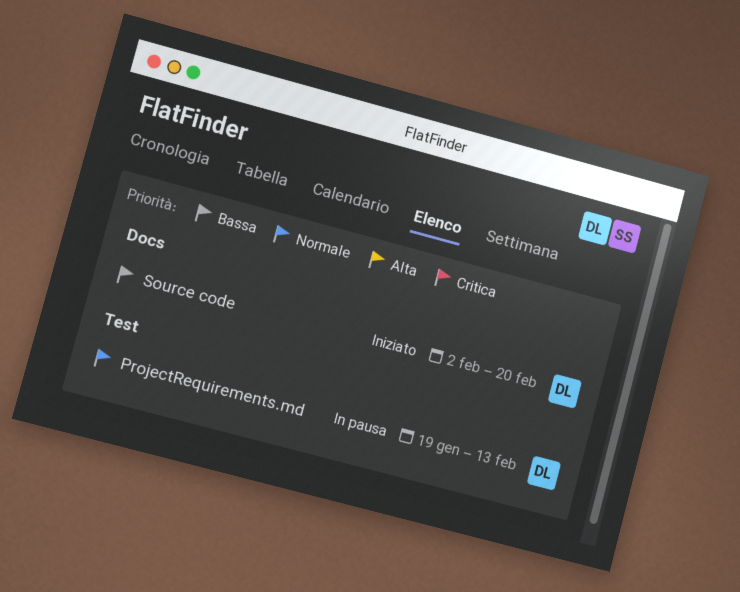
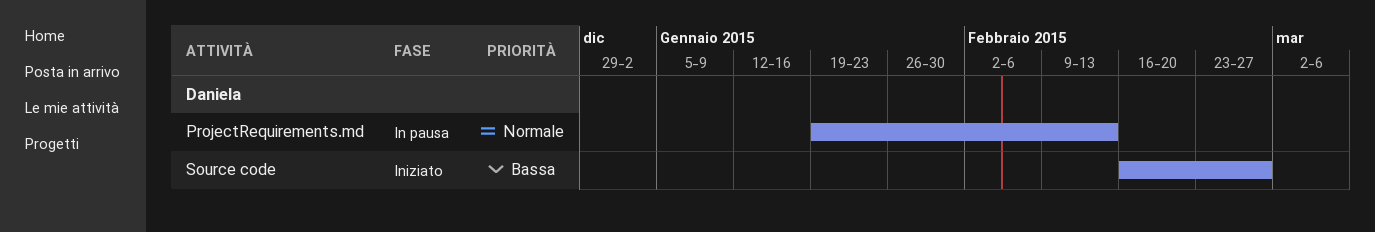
Source code, start: Feb 2 -> Feb 16
Source code, due: Feb 20 -> Feb 27

